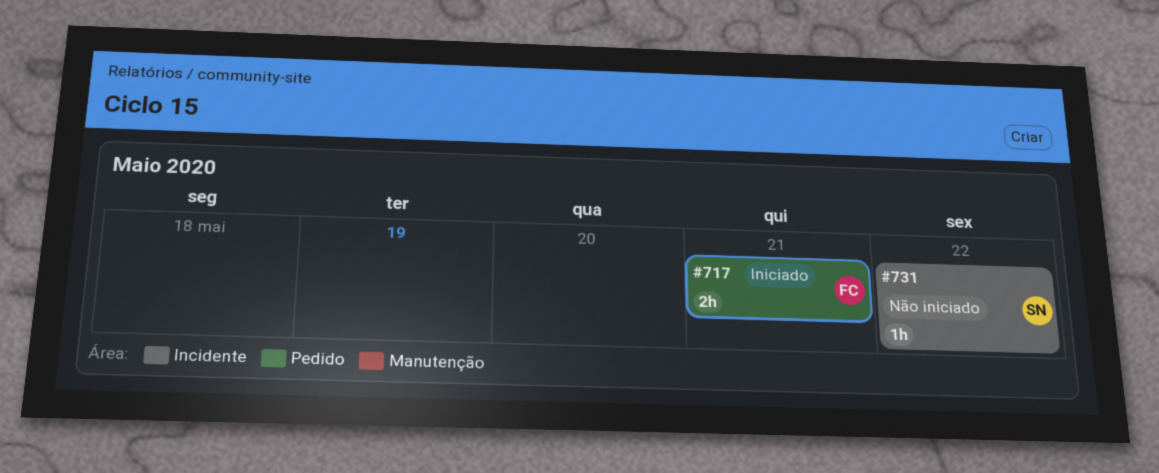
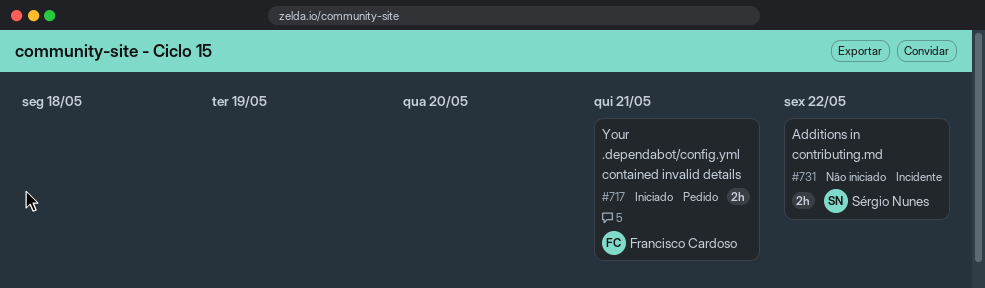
#731, estimate: 1h -> 2h

